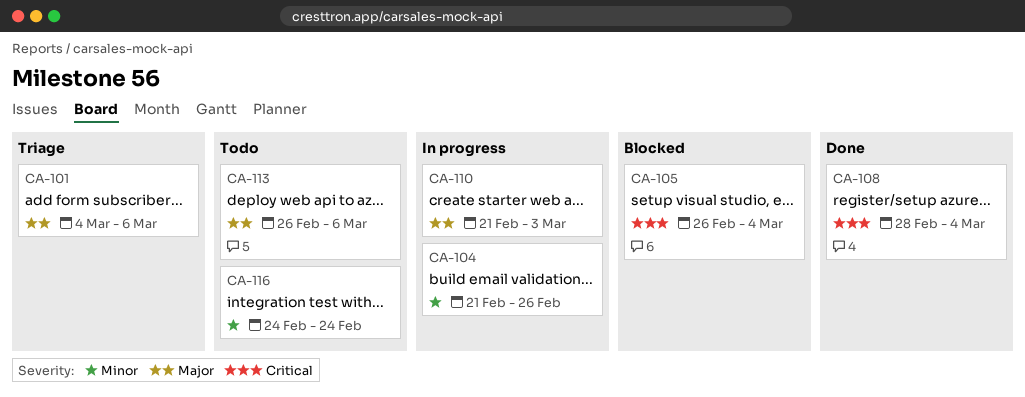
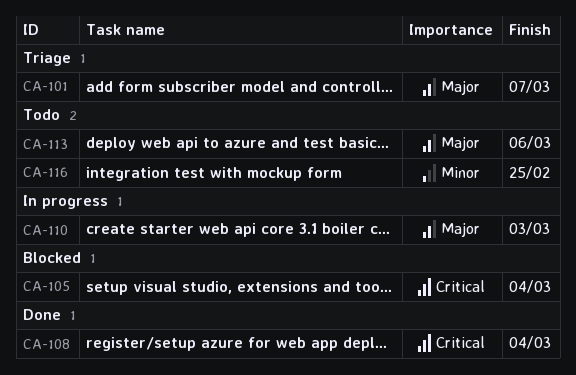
CA-101, due: Mar 6 -> Mar 7
CA-104: present -> none
CA-116, due: Feb 24 -> Feb 25

